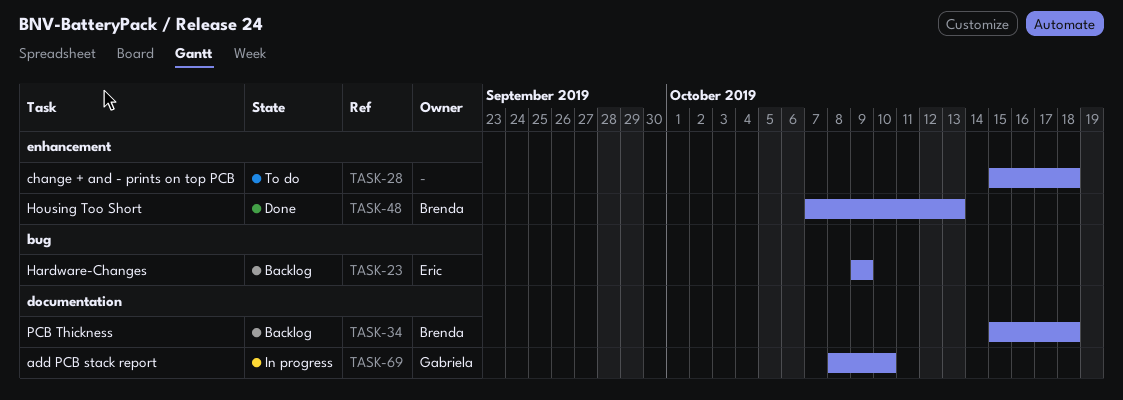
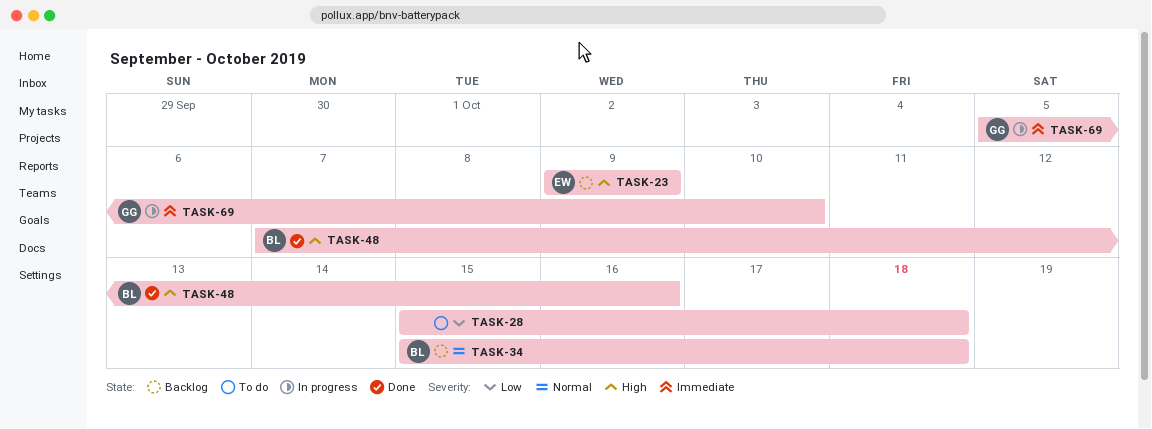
TASK-48, due: Oct 13 -> Oct 16
TASK-69, start: Oct 8 -> Oct 5

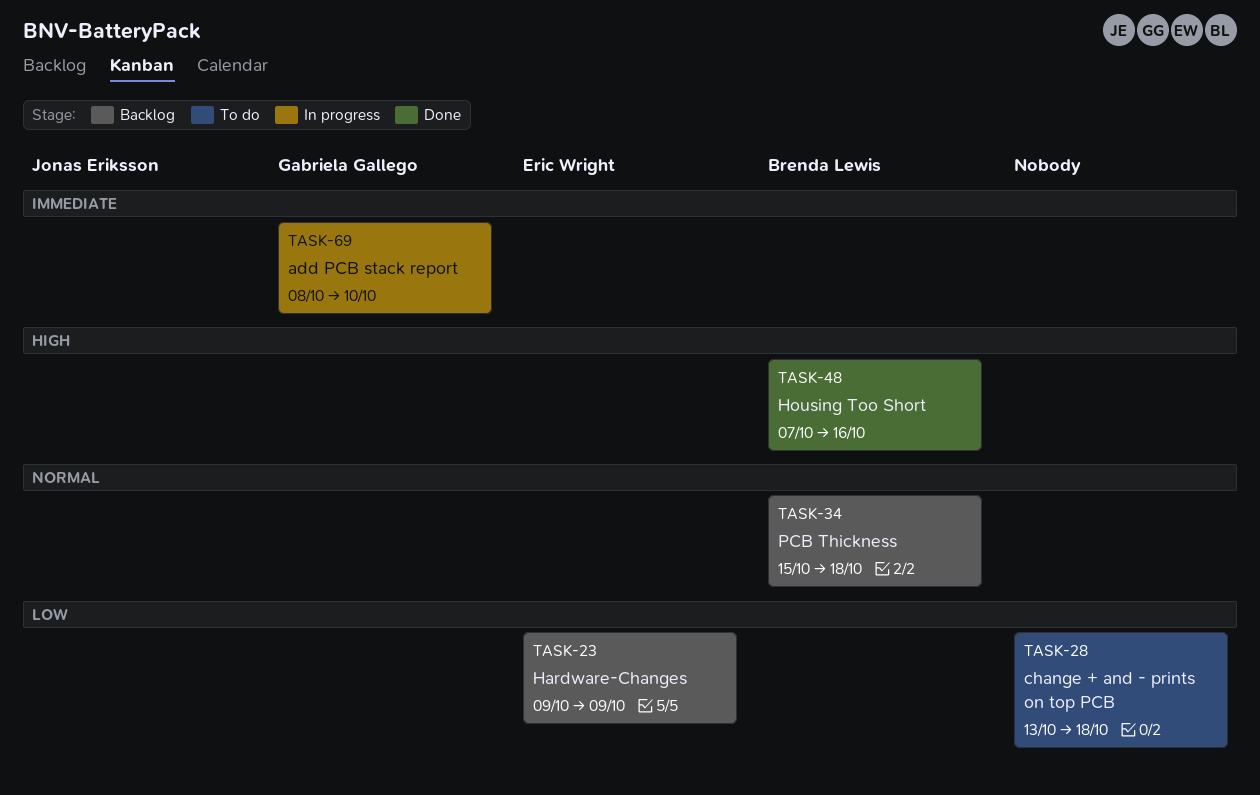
TASK-23, priority: High -> Low
TASK-28, start: Oct 15 -> Oct 13
TASK-69, start: Oct 5 -> Oct 8

